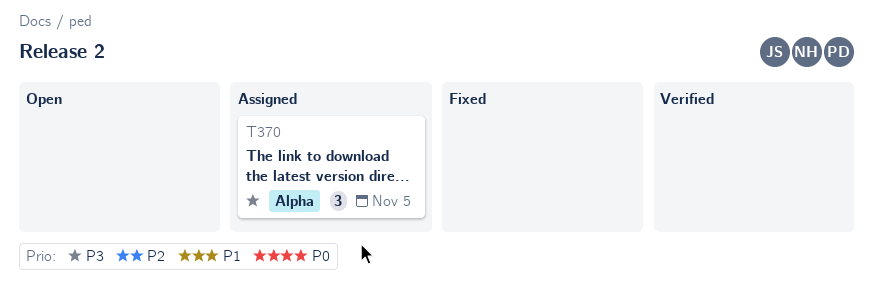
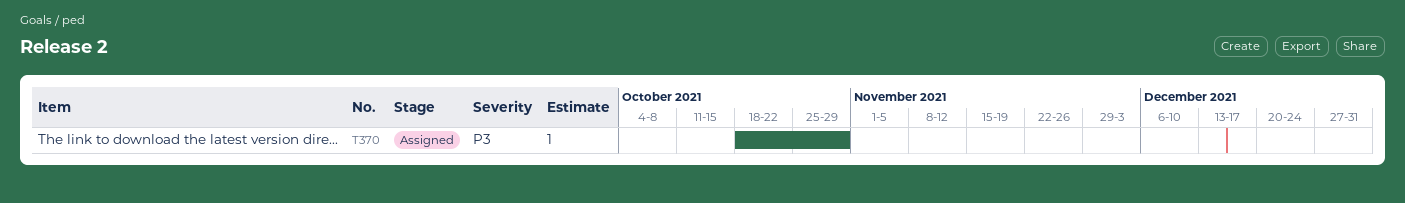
T370, estimate: 3 -> 1
T370, due: Nov 5 -> Oct 29

